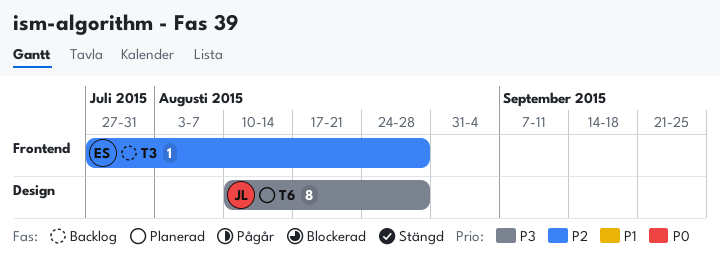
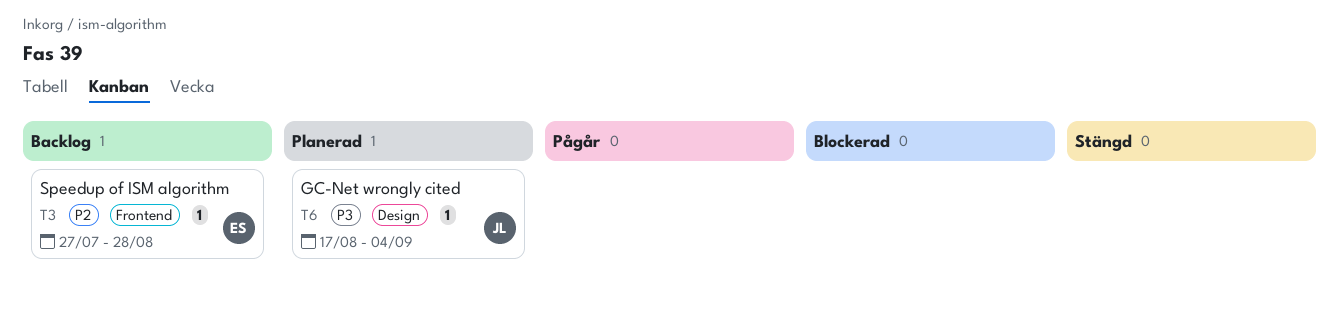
T6, estimate: 8 -> 1
T6, start: Aug 10 -> Aug 17
T6, due: Aug 28 -> Sep 4

